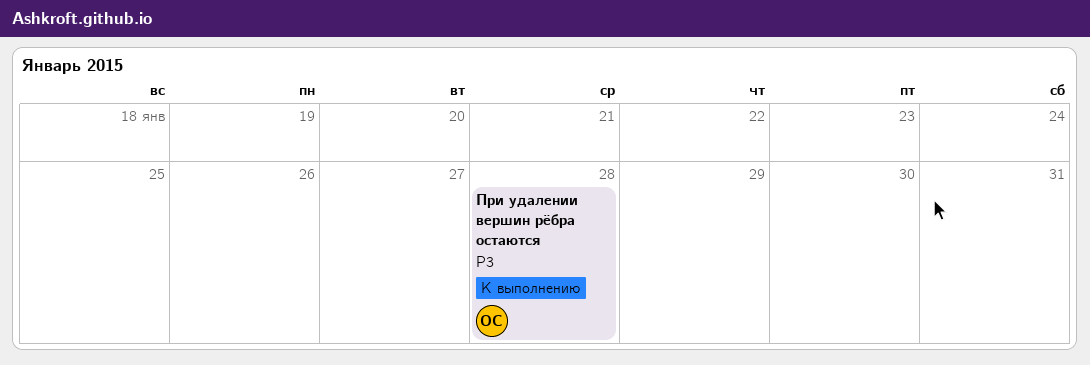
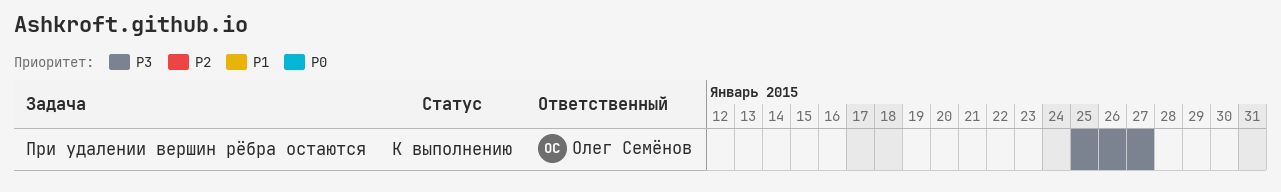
При удалении вершин рёбра остаются, due: Jan 28 -> Jan 27

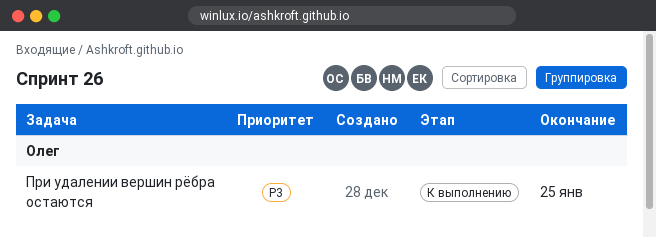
При удалении вершин рёбра остаются, due: Jan 27 -> Jan 25

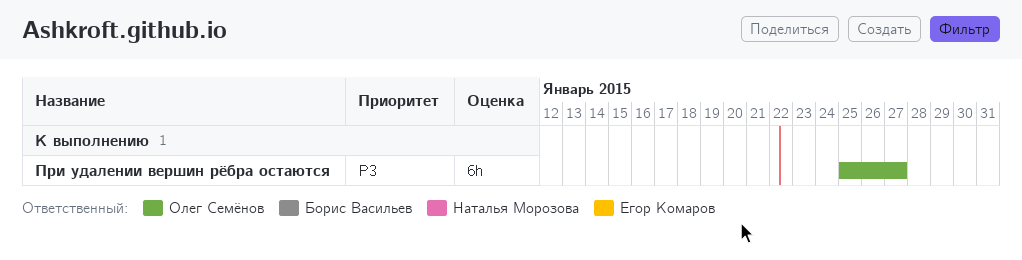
При удалении вершин рёбра остаются, due: Jan 25 -> Jan 27

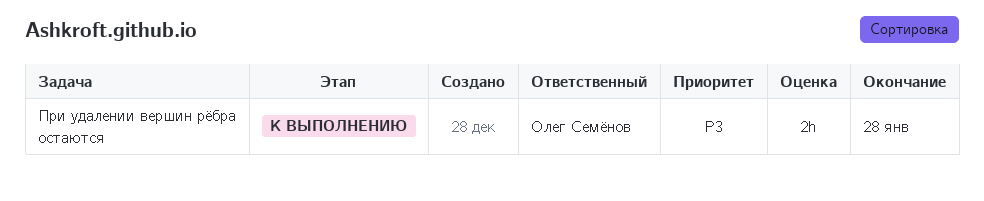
При удалении вершин рёбра остаются, estimate: 6h -> 2h
При удалении вершин рёбра остаются, due: Jan 27 -> Jan 28

